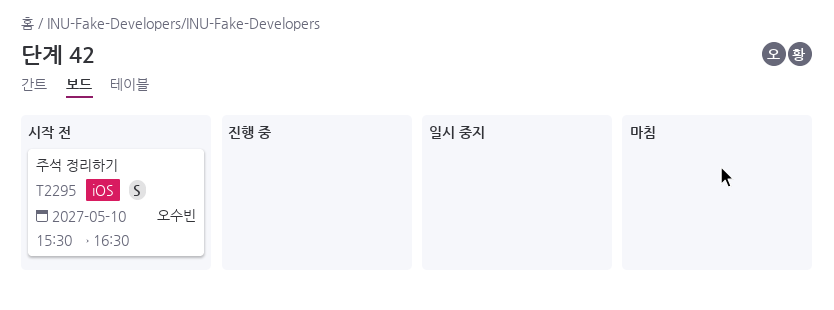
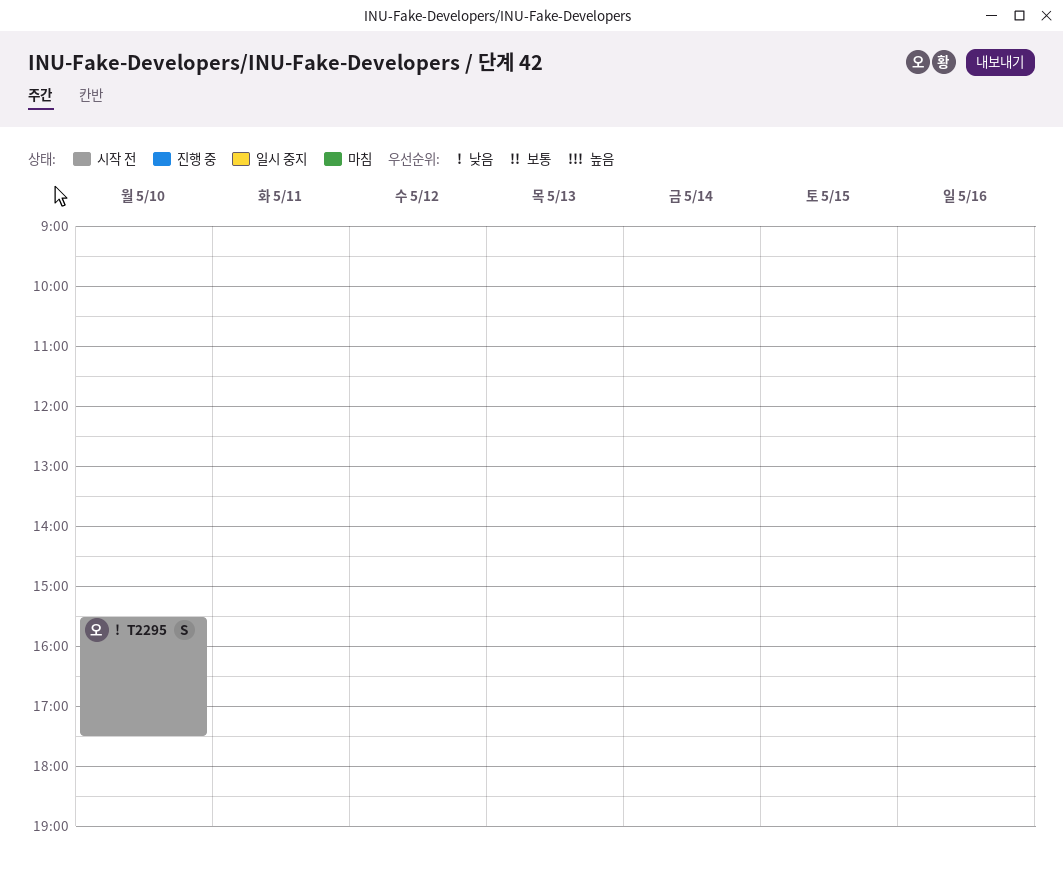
T2295, ends: 16:30 -> 17:30

